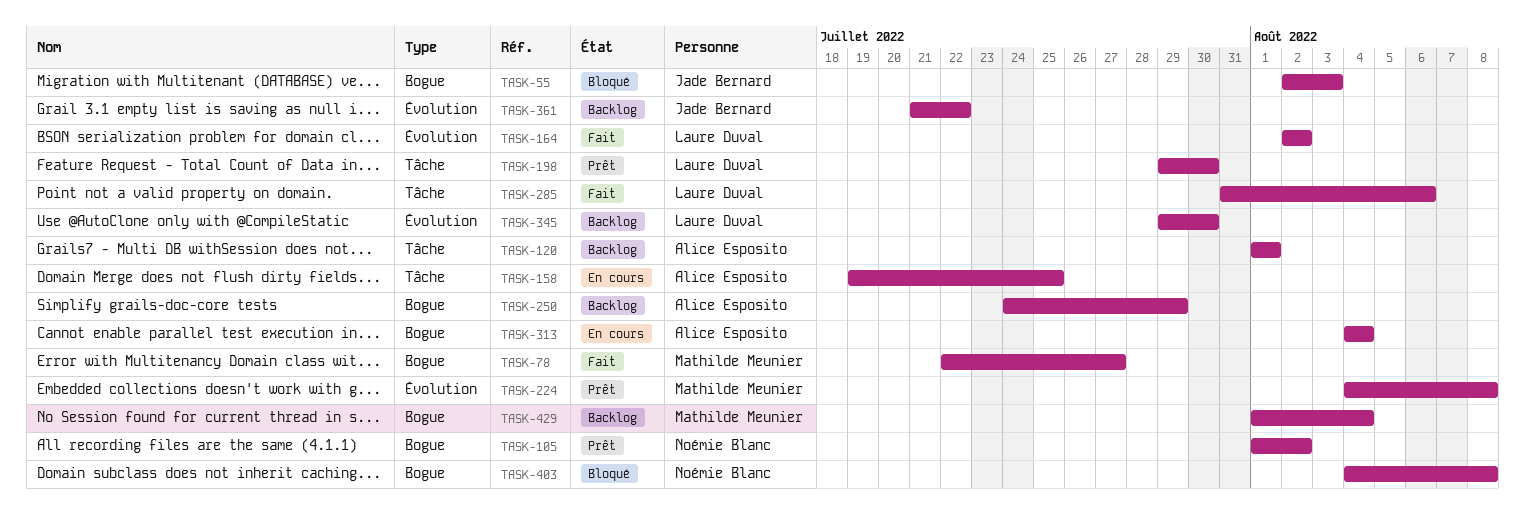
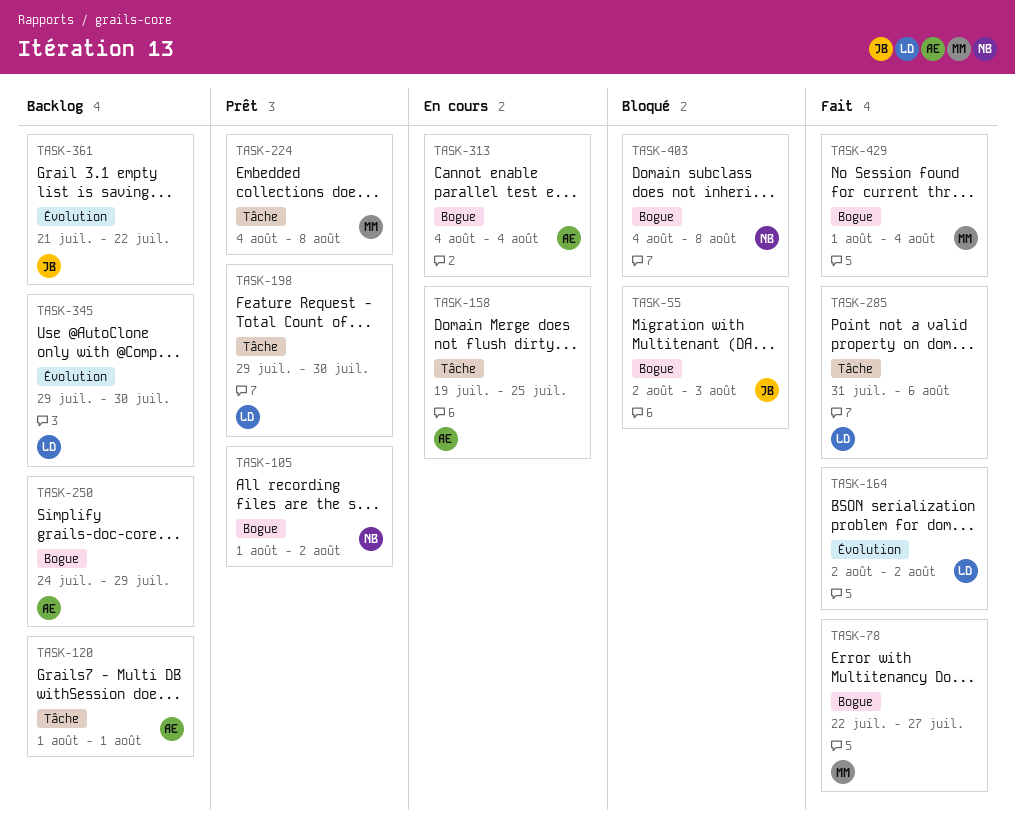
TASK-224, label: Évolution -> Tâche
TASK-429, status: Backlog -> Fait

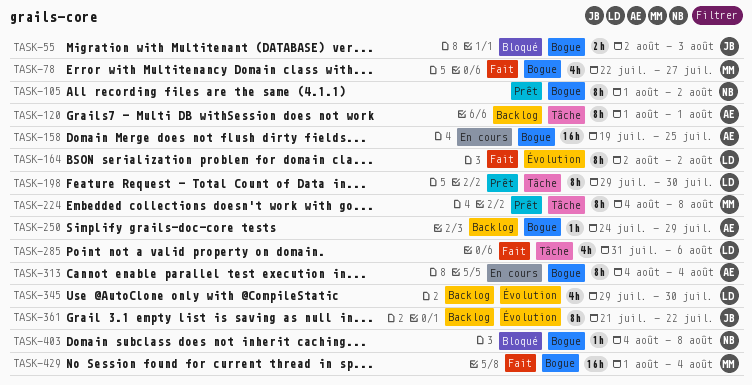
TASK-158, label: Tâche -> Bogue

